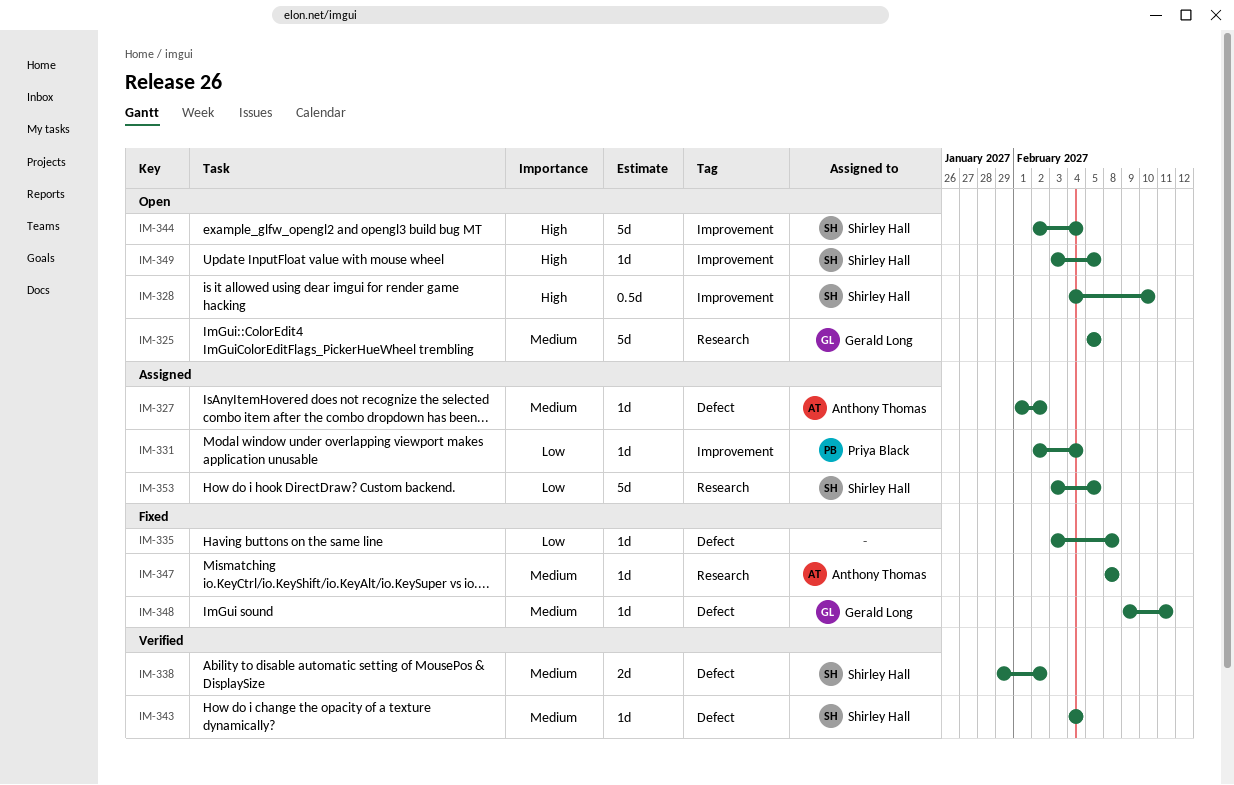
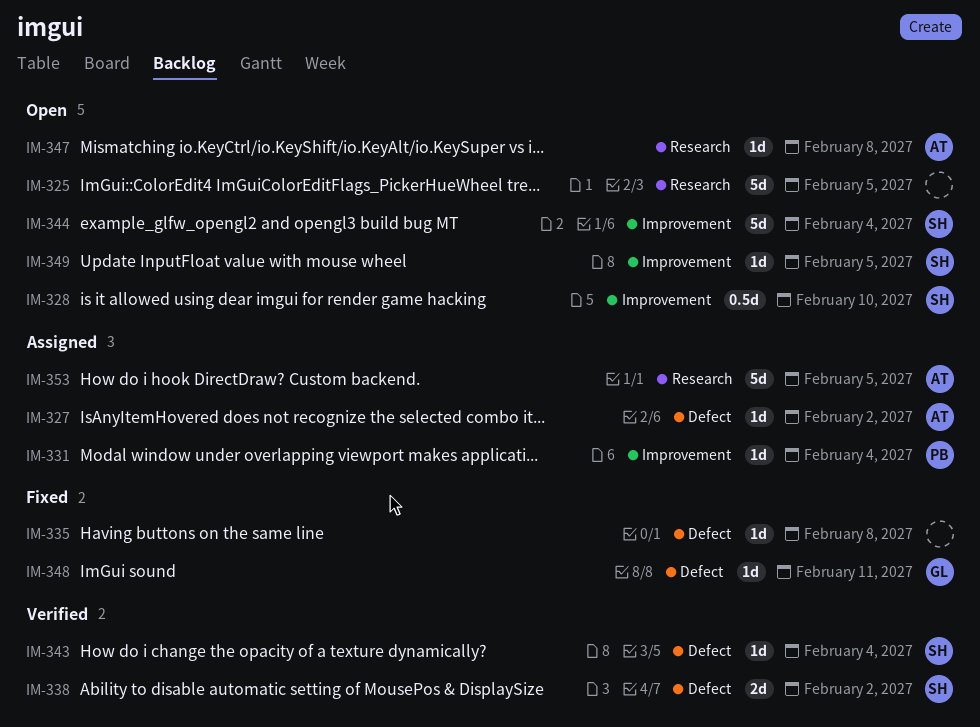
IM-325, owner: Gerald Long -> none
IM-347, status: Fixed -> Open
IM-353, owner: Shirley Hall -> Anthony Thomas

